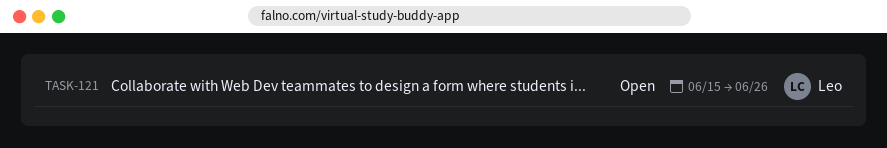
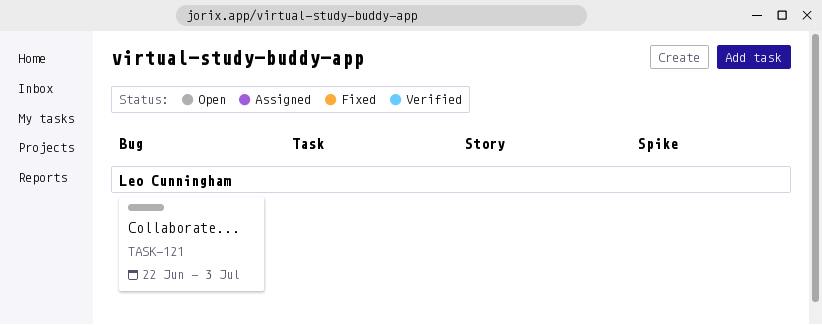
TASK-121, start: Jun 15 -> Jun 22
TASK-121, due: Jun 26 -> Jul 3

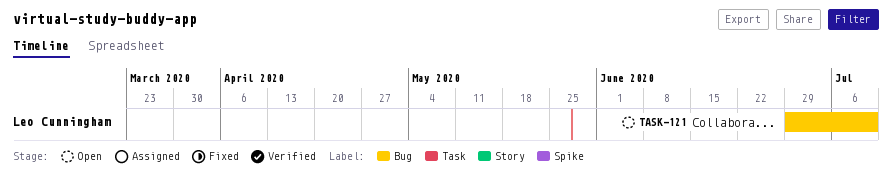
TASK-121, start: Jun 22 -> Jun 29
TASK-121, due: Jul 3 -> Jul 10

